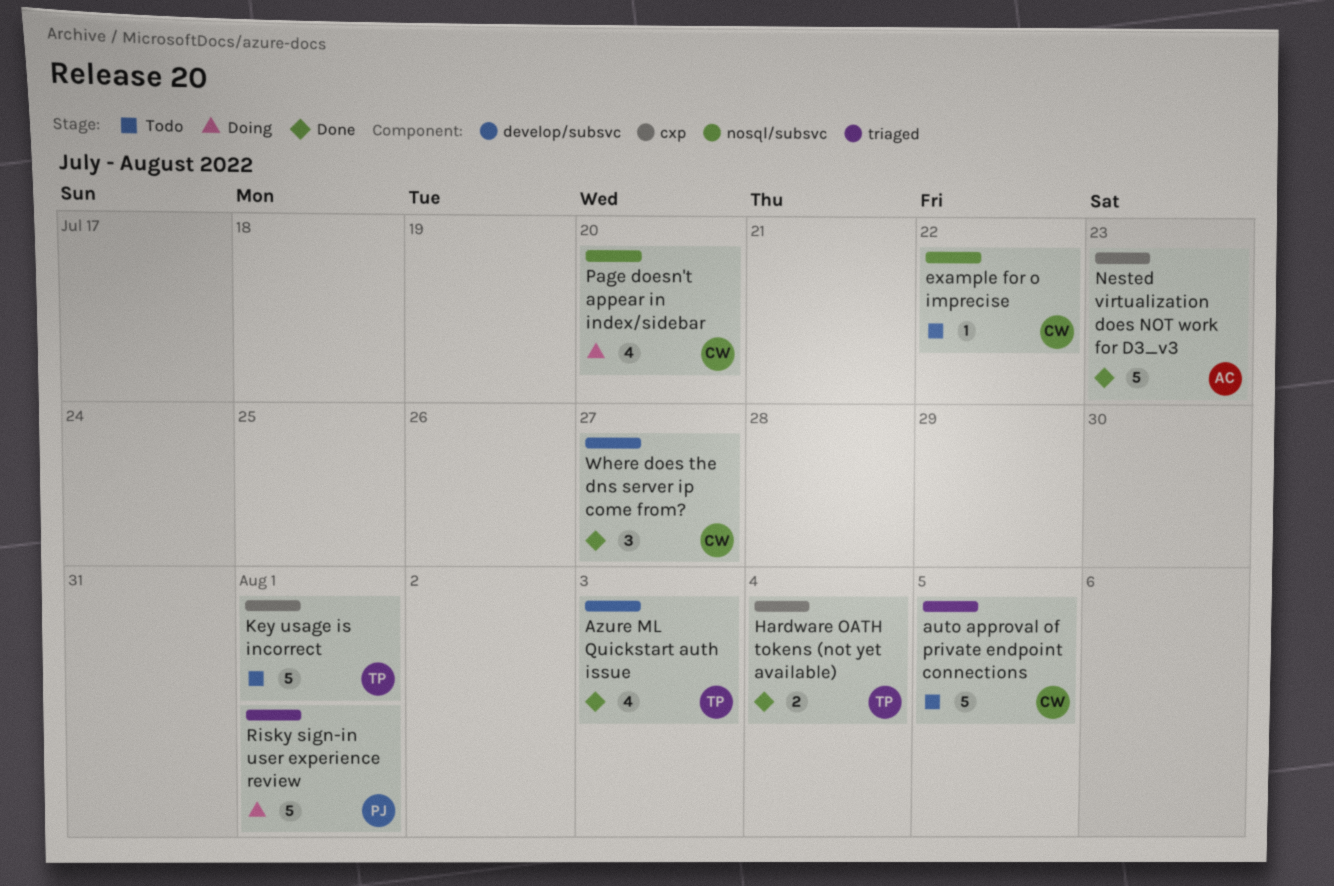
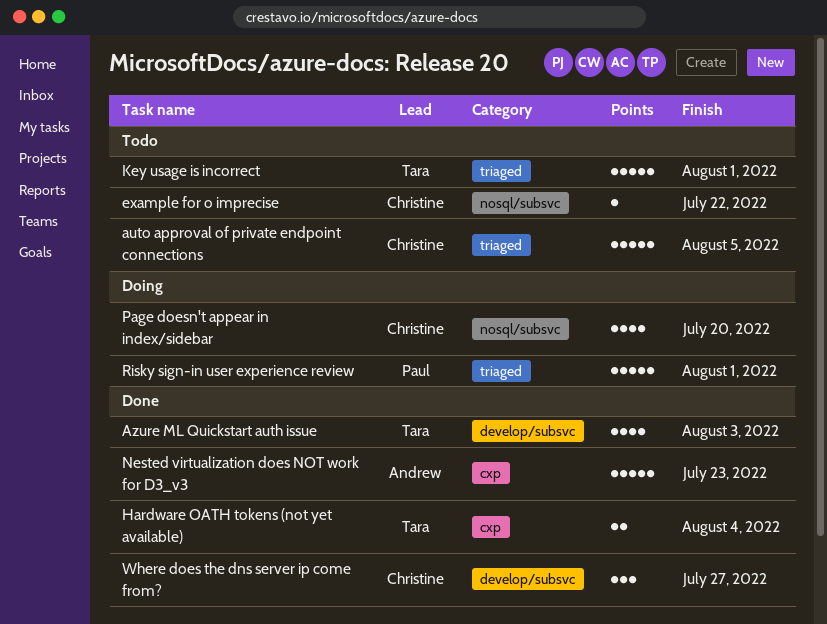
Key usage is incorrect, label: cxp -> triaged

